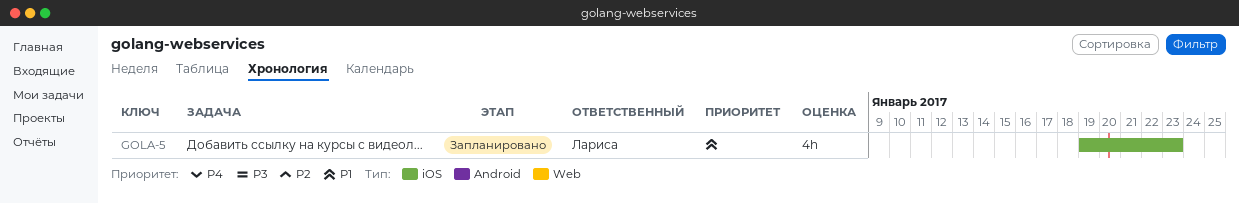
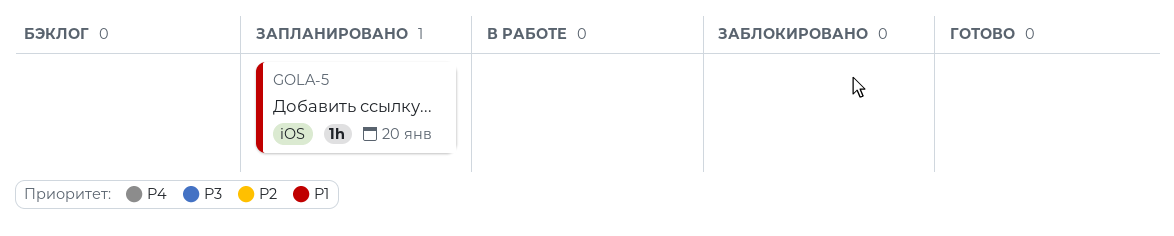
GOLA-5, estimate: 4h -> 1h
GOLA-5, due: Jan 23 -> Jan 20

